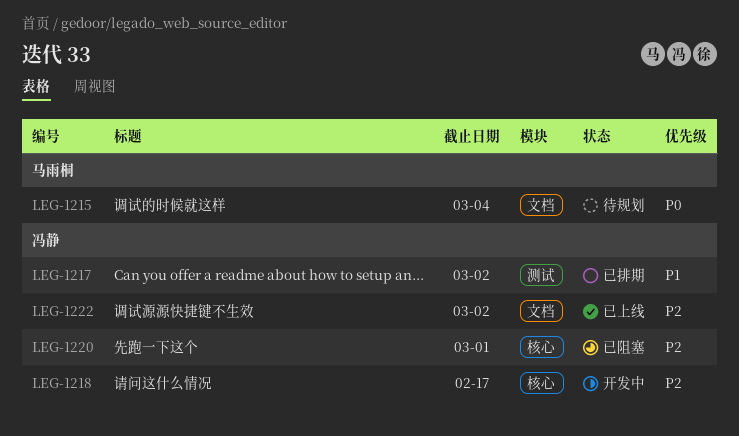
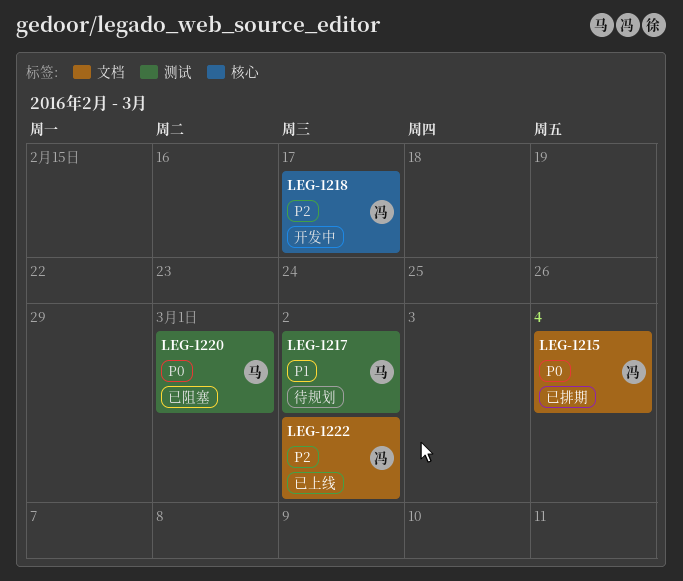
LEG-1215, status: 待规划 -> 已排期
LEG-1215, owner: 马雨桐 -> 冯静
LEG-1217, status: 已排期 -> 待规划
LEG-1217, owner: 冯静 -> 马雨桐
LEG-1220, owner: 冯静 -> 马雨桐
LEG-1220, priority: P2 -> P0
LEG-1220, label: 核心 -> 测试

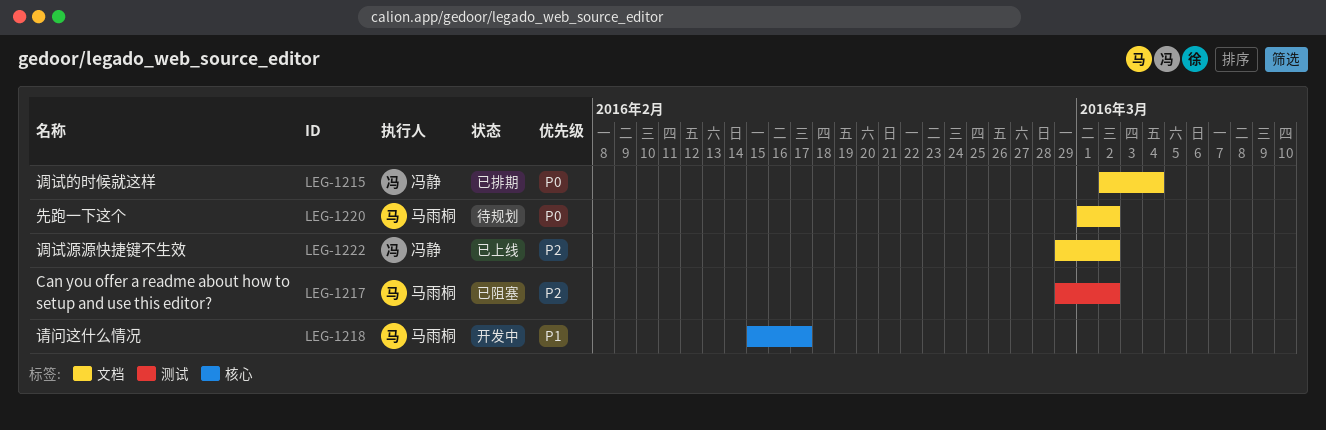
LEG-1217, status: 待规划 -> 已阻塞
LEG-1217, priority: P1 -> P2
LEG-1218, owner: 冯静 -> 马雨桐
LEG-1218, priority: P2 -> P1
LEG-1220, status: 已阻塞 -> 待规划
LEG-1220, label: 测试 -> 文档
LEG-1220, due: Mar 1 -> Mar 2

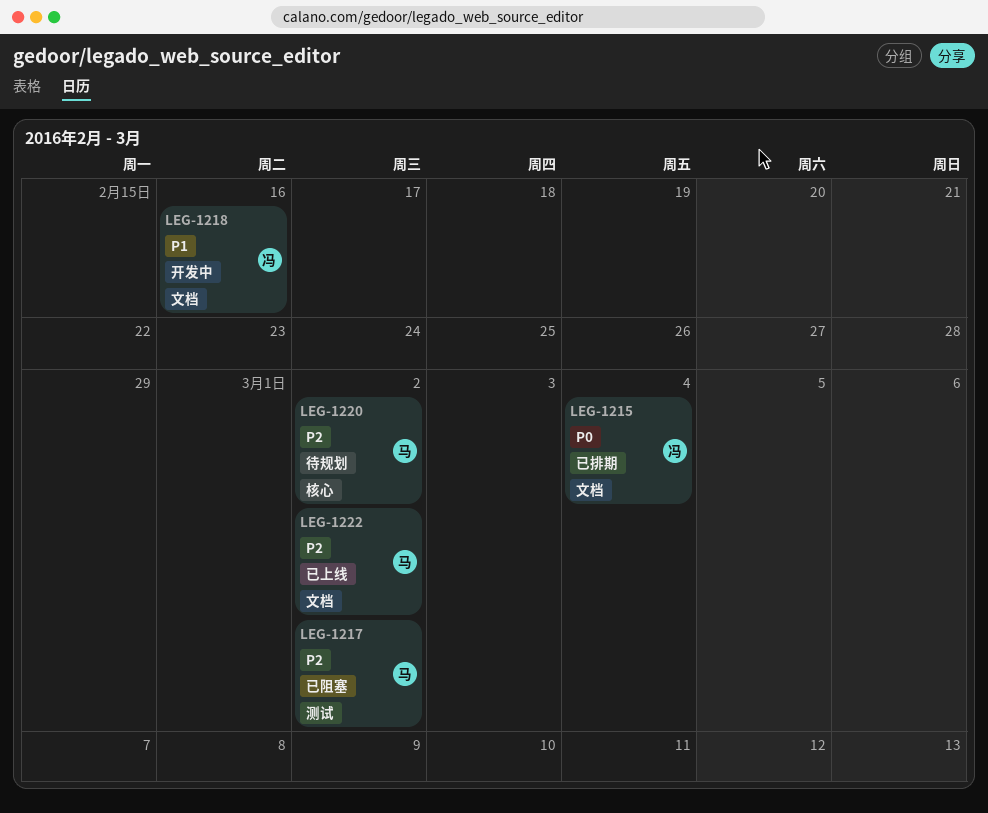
LEG-1218, owner: 马雨桐 -> 冯静
LEG-1218, label: 核心 -> 文档
LEG-1218, due: Feb 17 -> Feb 16
LEG-1220, priority: P0 -> P2
LEG-1220, label: 文档 -> 核心
LEG-1222, owner: 冯静 -> 马雨桐

